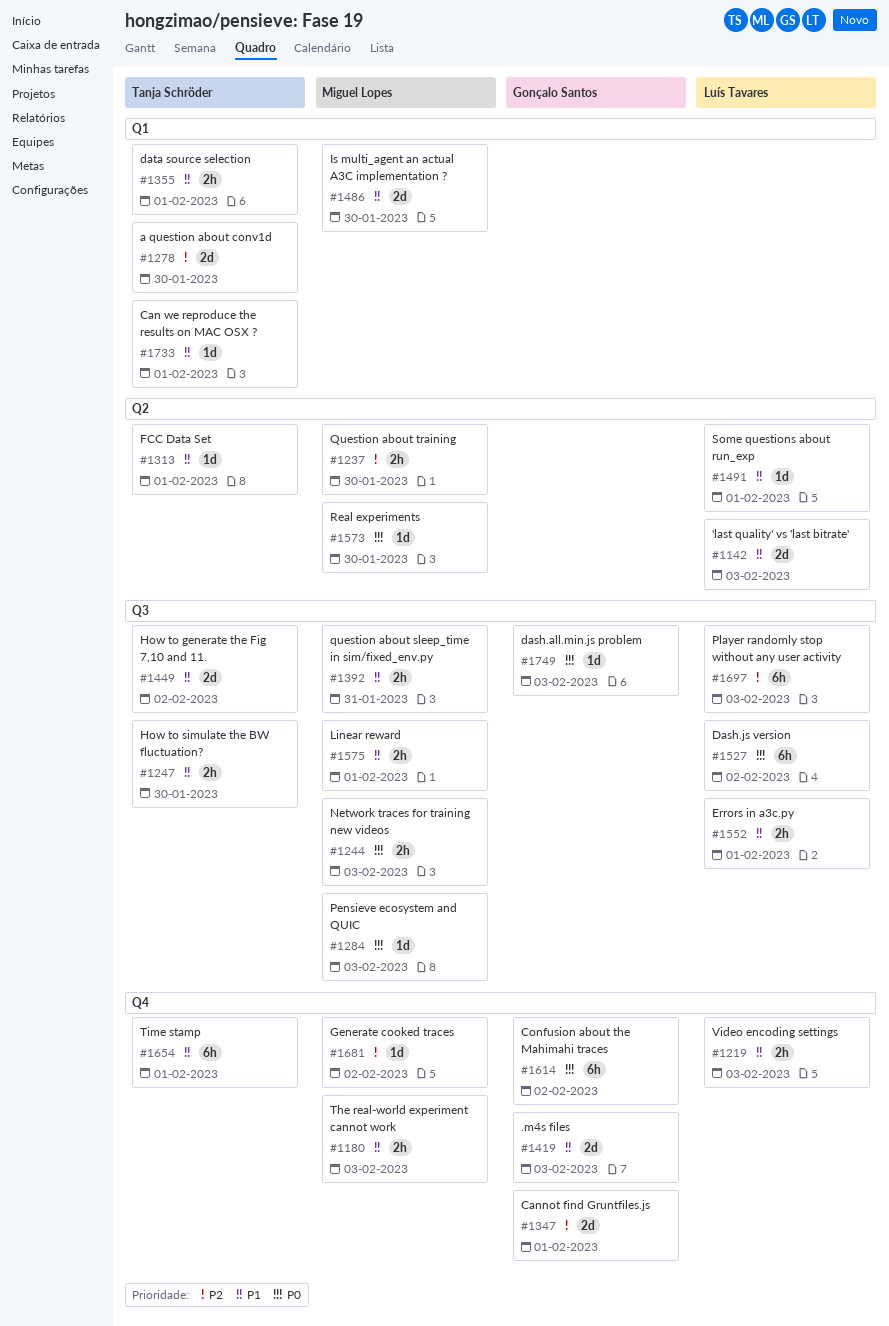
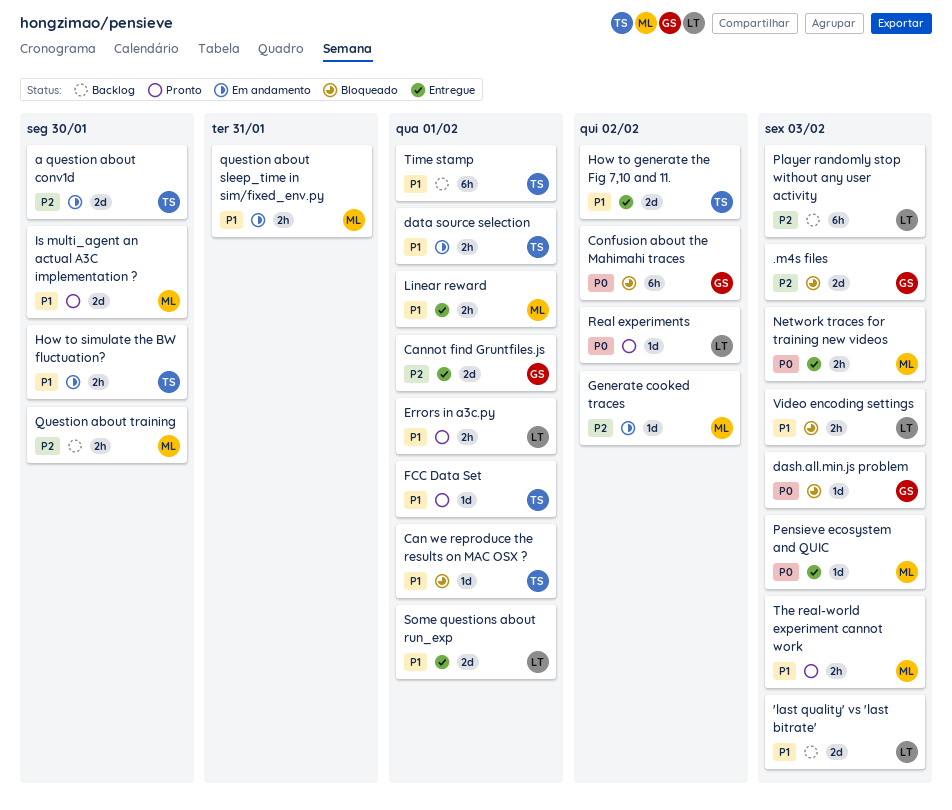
.m4s files, priority: P1 -> P2
Dash.js version: present -> none
Real experiments, owner: Miguel Lopes -> Luís Tavares
Real experiments, due: Jan 30 -> Feb 2
Some questions about run_exp, estimate: 1d -> 2d

